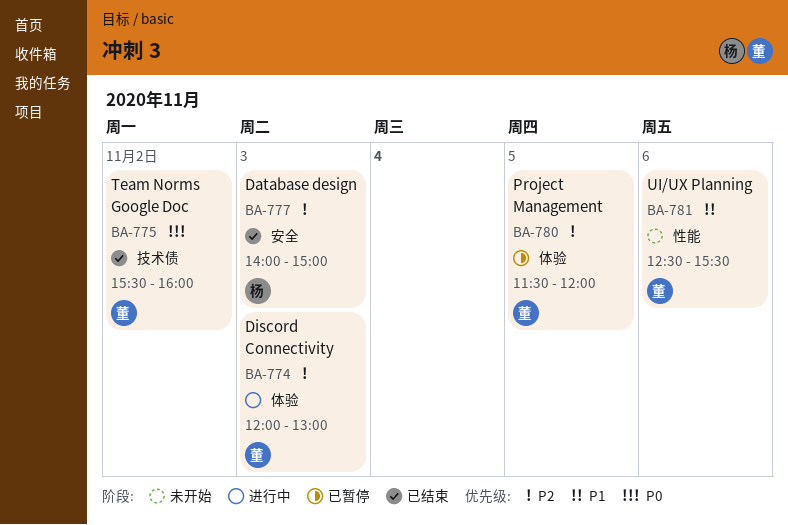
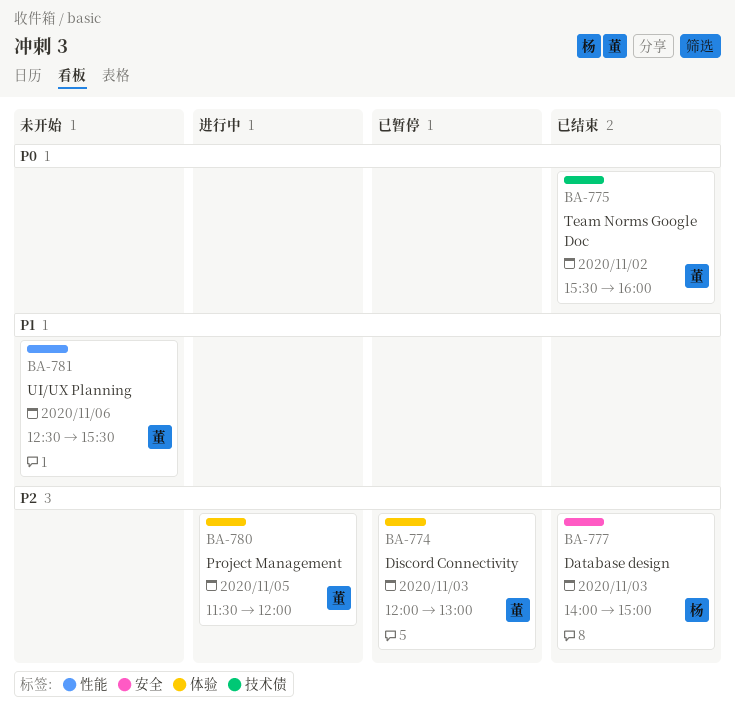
BA-774, status: 进行中 -> 已暂停
BA-780, status: 已暂停 -> 进行中

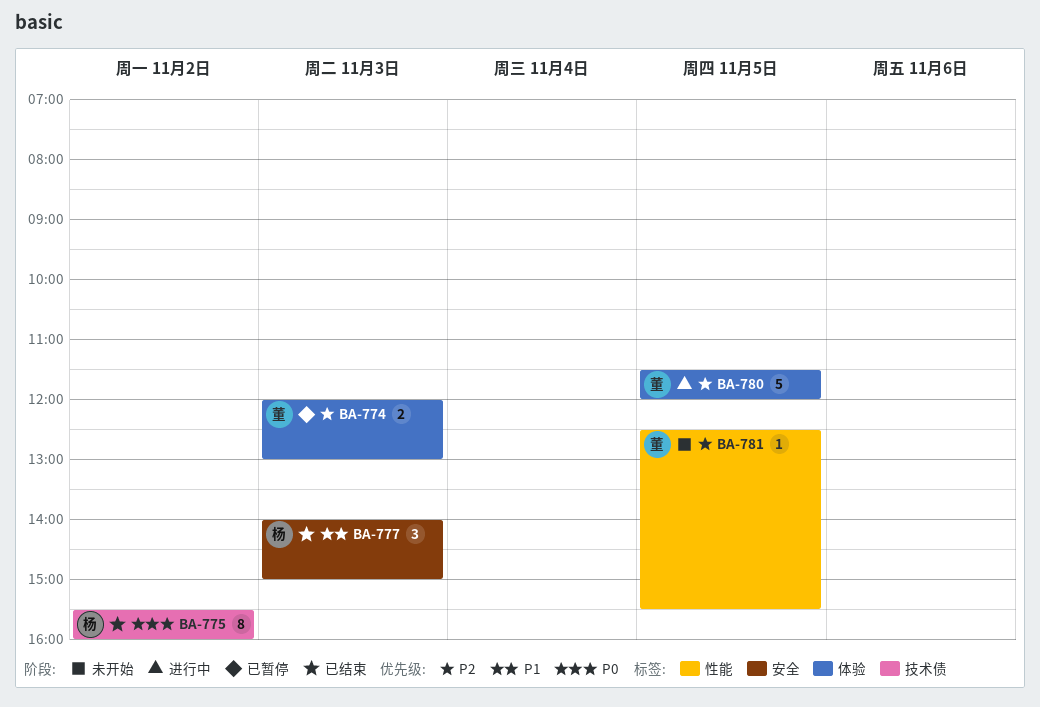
BA-775, owner: 董 -> 杨
BA-777, priority: P2 -> P1
BA-781, priority: P1 -> P2
BA-781, day: Nov 6 -> Nov 5

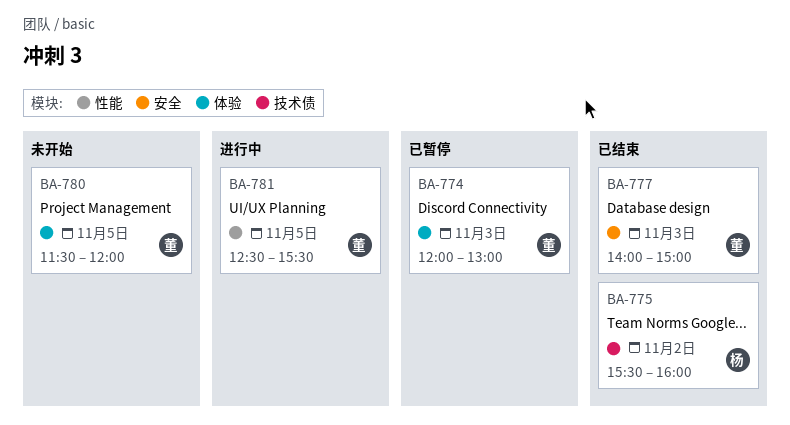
BA-777, owner: 杨 -> 董
BA-780, status: 进行中 -> 未开始
BA-781, status: 未开始 -> 进行中

